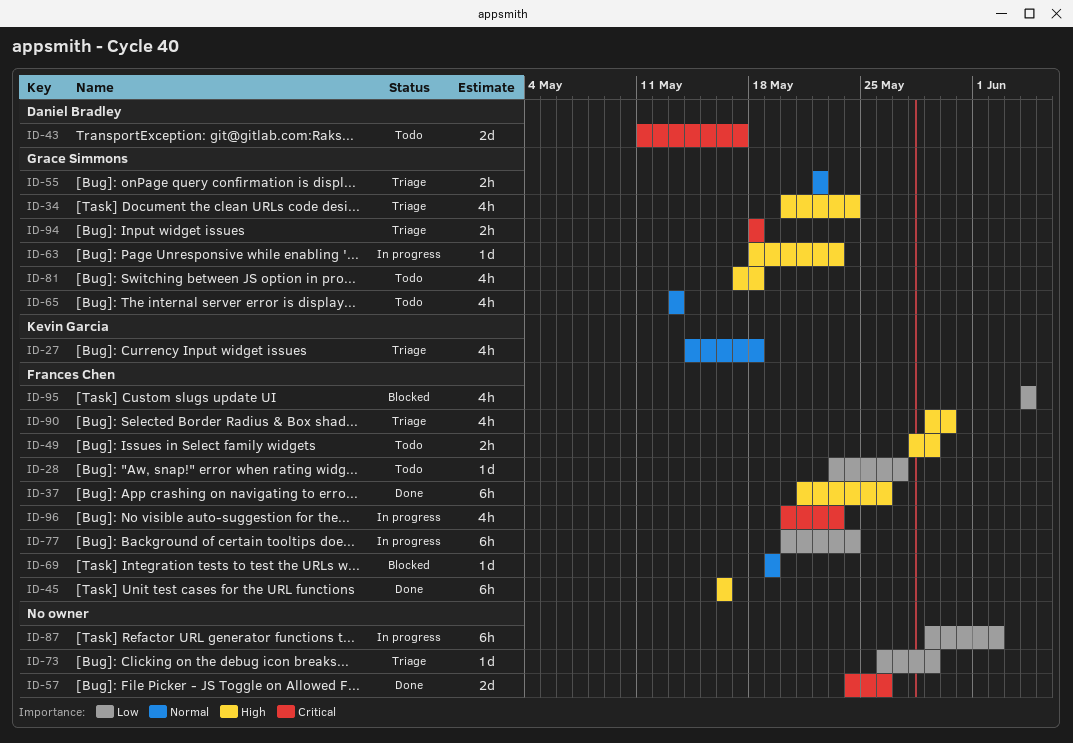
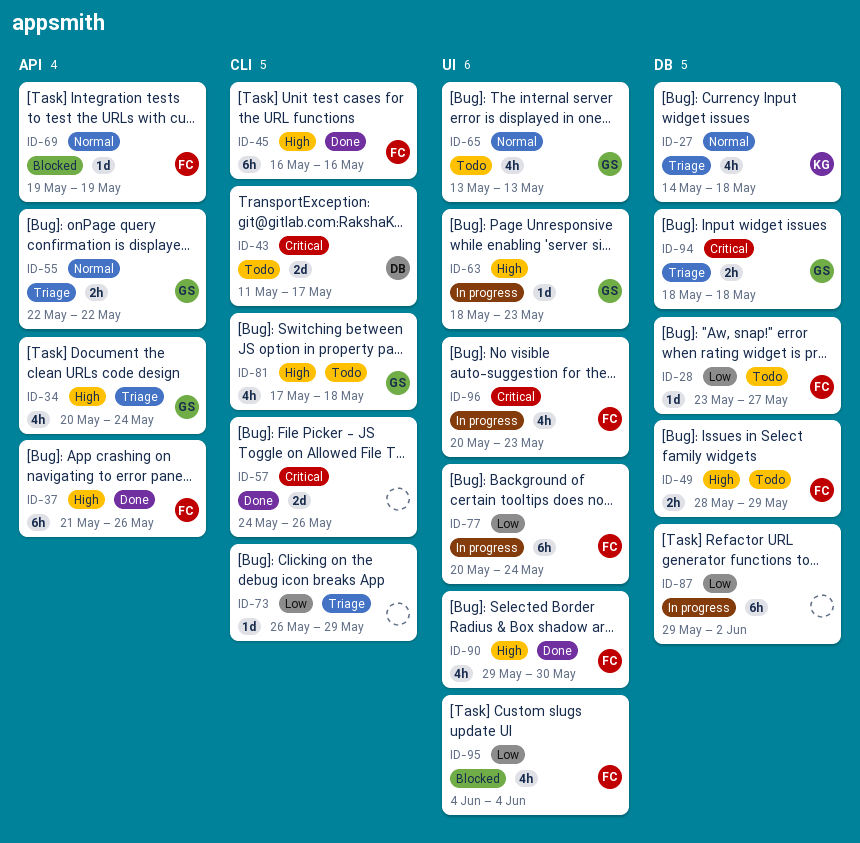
ID-90, status: Triage -> Done

